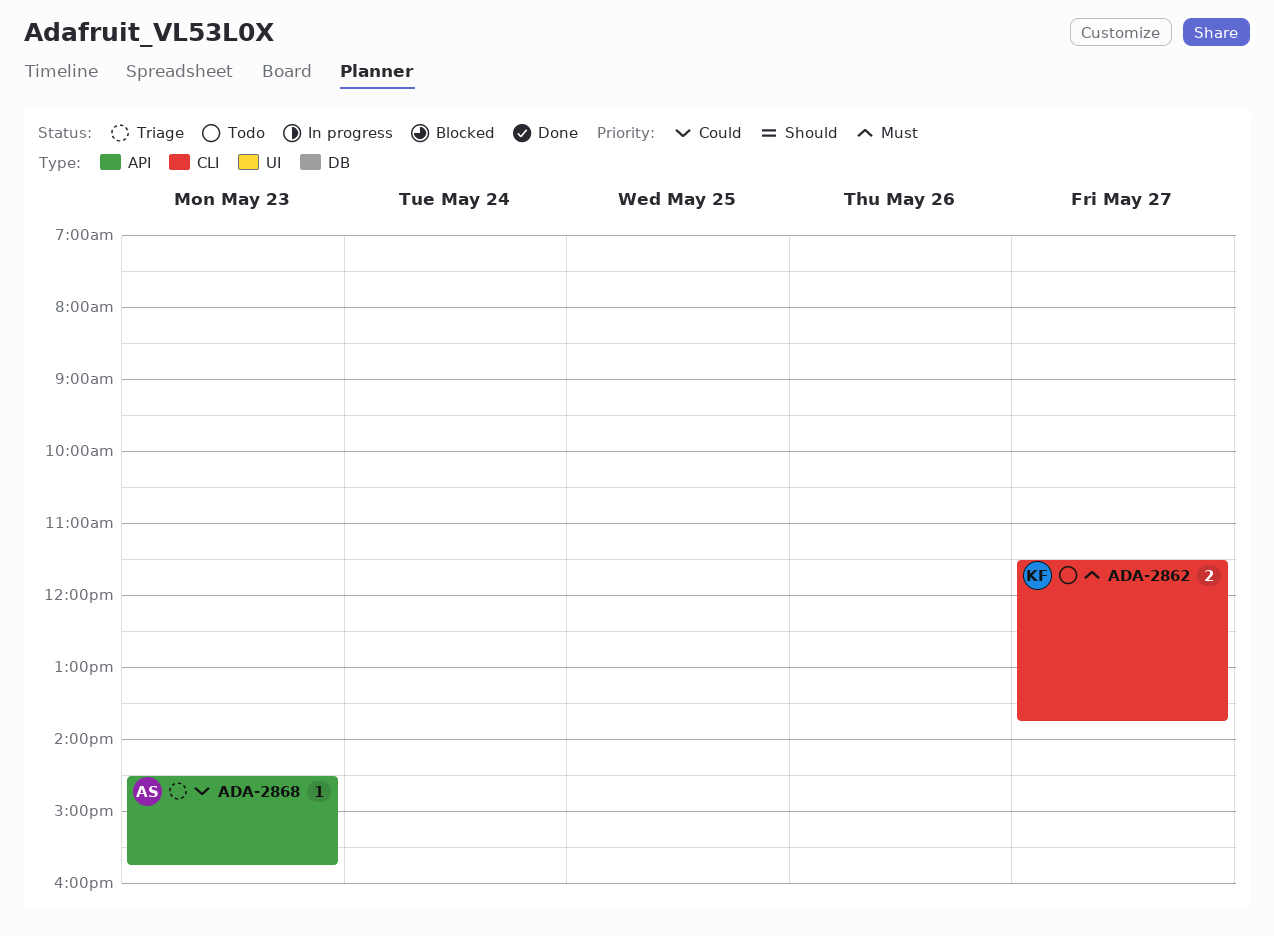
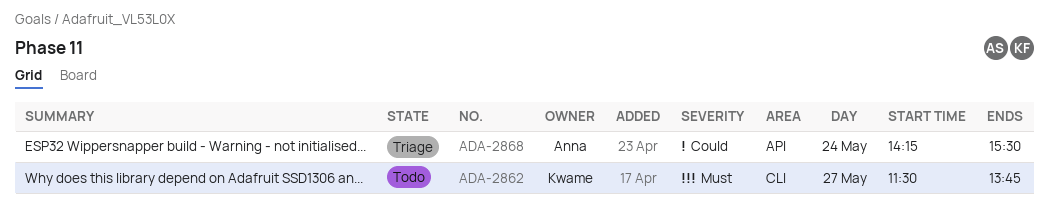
ADA-2868, day: May 23 -> May 24
ADA-2868, begins: 14:30 -> 14:15
ADA-2868, ends: 15:45 -> 15:30

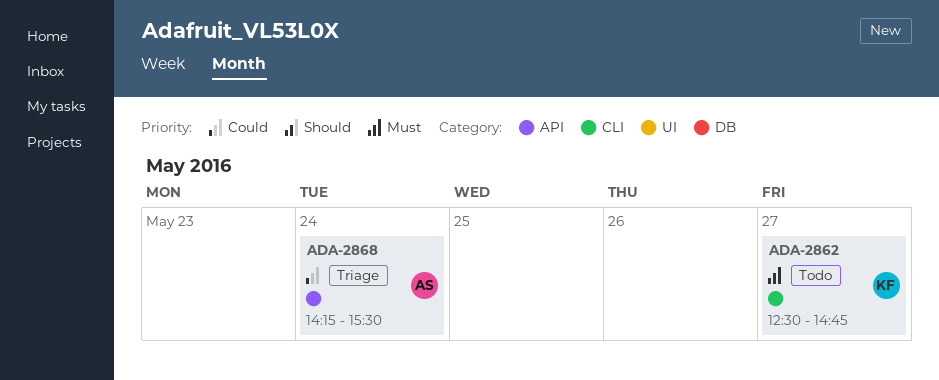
ADA-2862, begins: 11:30 -> 12:30
ADA-2862, ends: 13:45 -> 14:45

